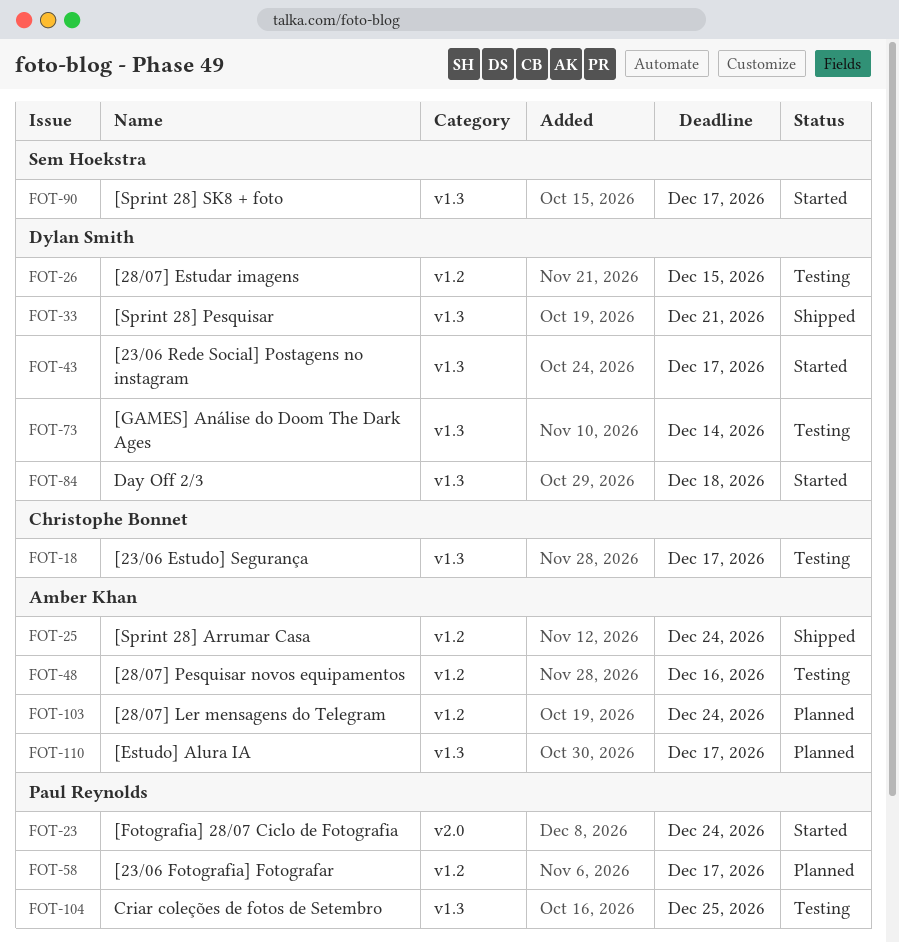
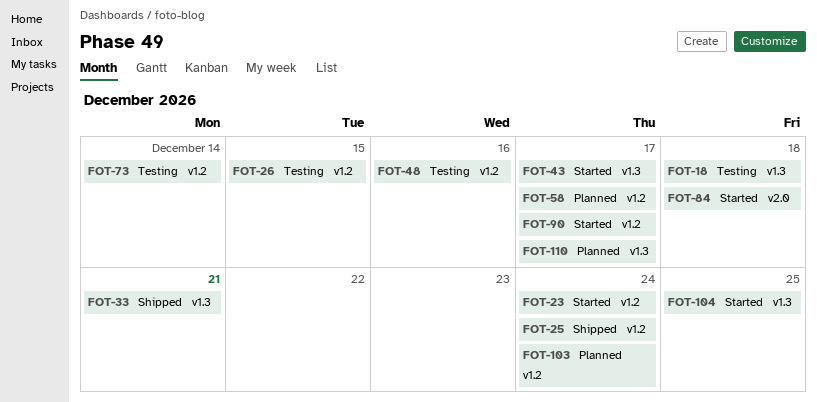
FOT-18, due: Dec 17 -> Dec 18
FOT-23, label: v2.0 -> v1.2
FOT-73, label: v1.3 -> v1.2
FOT-84, label: v1.3 -> v2.0
FOT-90, label: v1.3 -> v1.2
FOT-104, status: Testing -> Started

